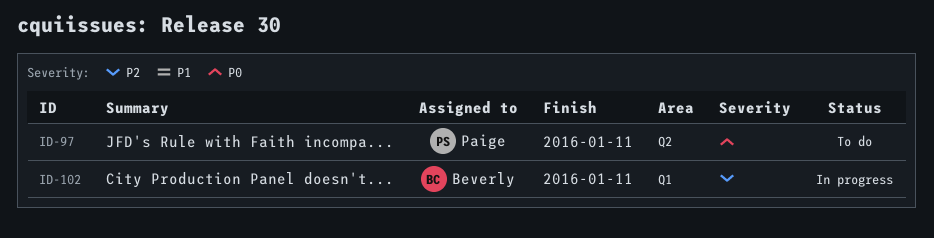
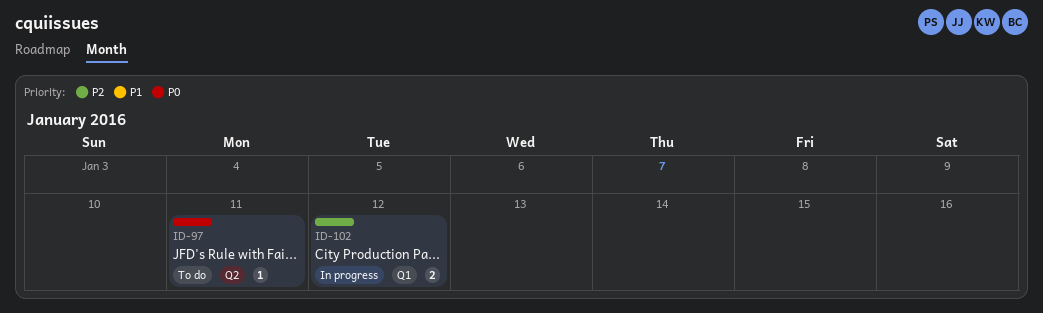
ID-102, due: Jan 11 -> Jan 12

